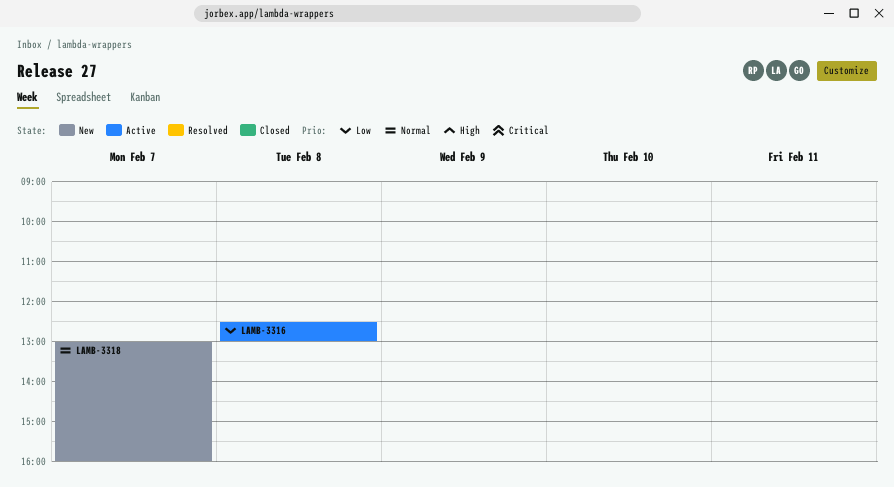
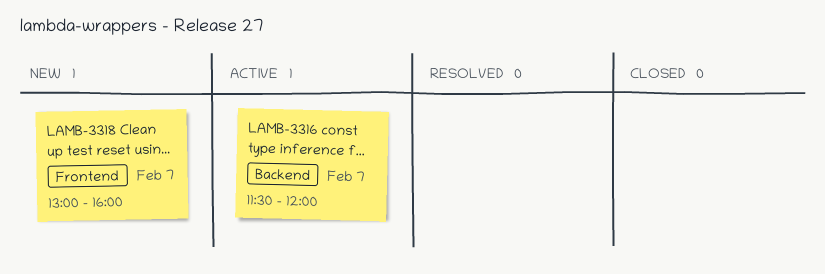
LAMB-3316, day: Feb 8 -> Feb 7
LAMB-3316, begins: 12:30 -> 11:30
LAMB-3316, ends: 13:00 -> 12:00

